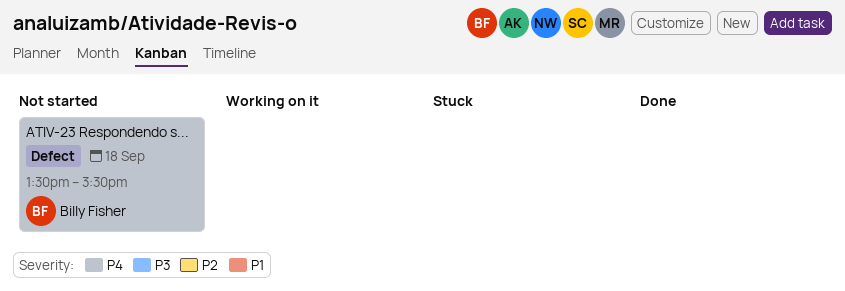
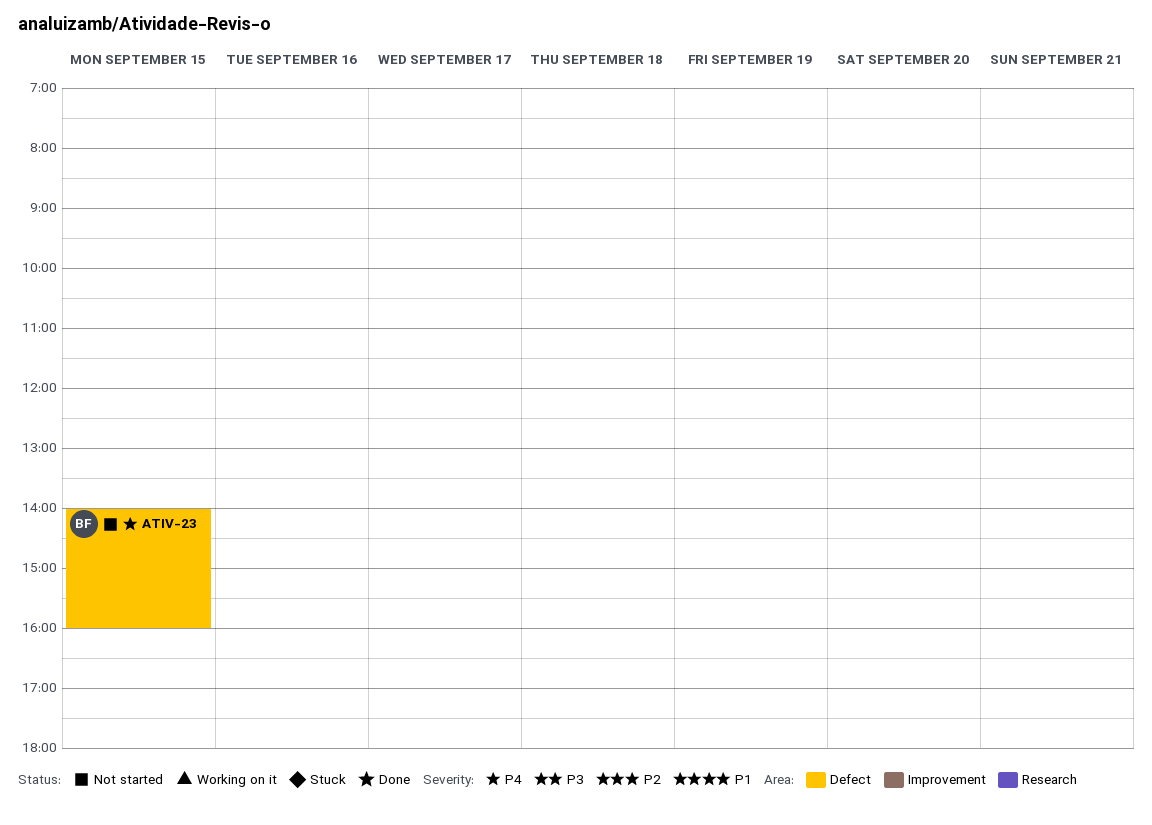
ATIV-23, day: Sep 18 -> Sep 15
ATIV-23, begins: 13:30 -> 14:00
ATIV-23, ends: 15:30 -> 16:00

